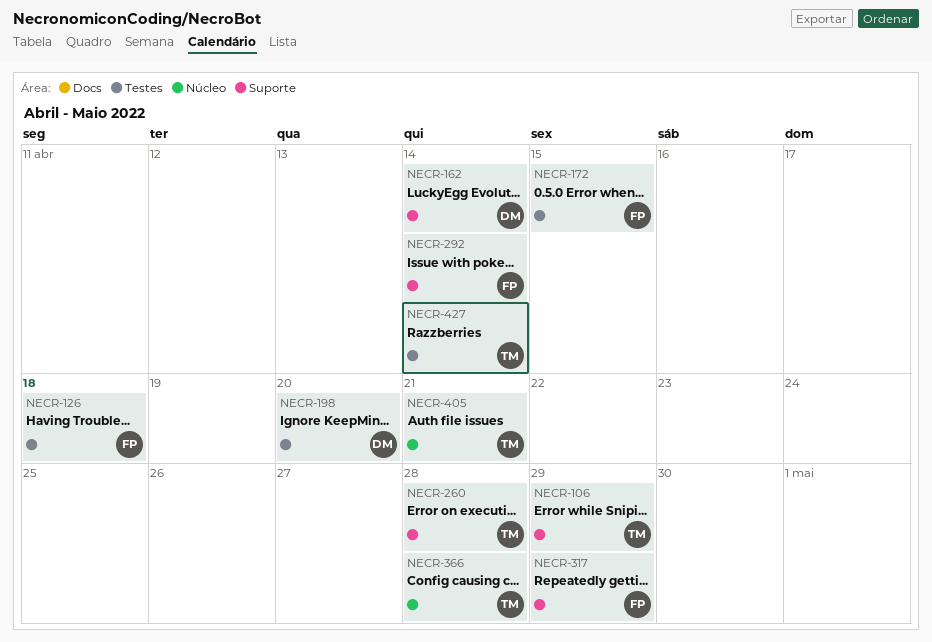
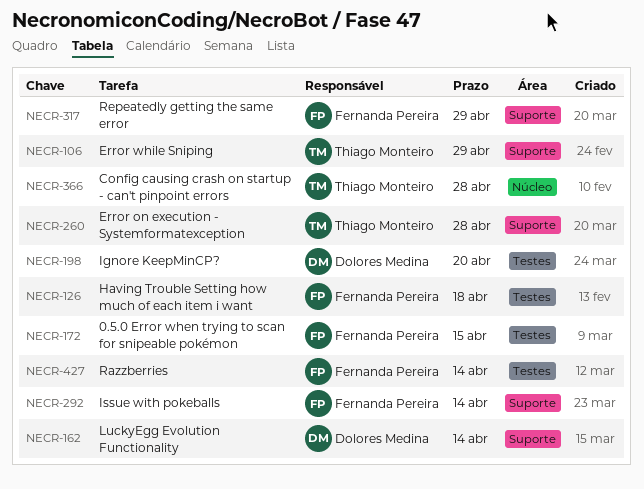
NECR-405: present -> none
NECR-427, owner: Thiago Monteiro -> Fernanda Pereira

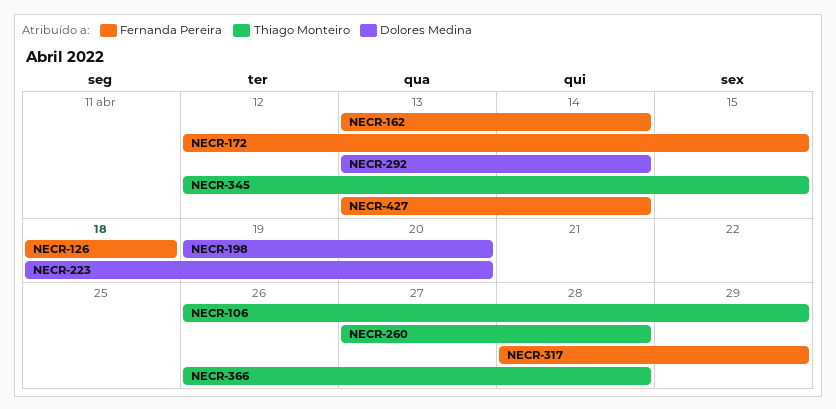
NECR-162, owner: Dolores Medina -> Fernanda Pereira
NECR-223: none -> present
NECR-292, owner: Fernanda Pereira -> Dolores Medina
NECR-345: none -> present

